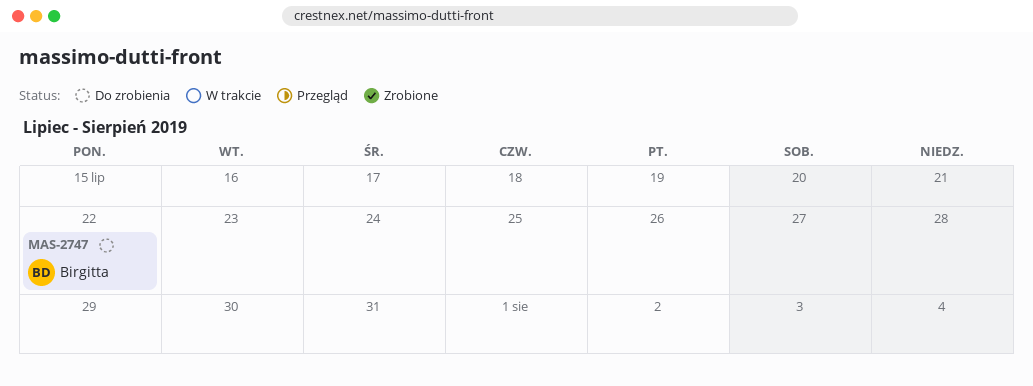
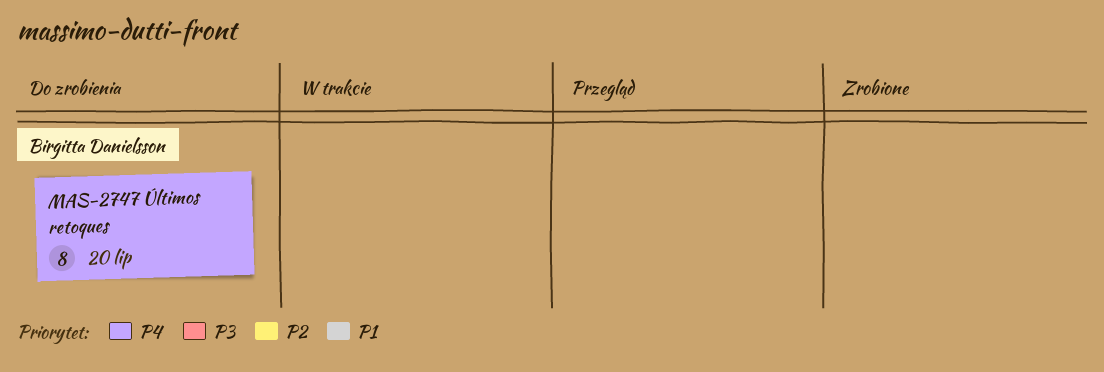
MAS-2747, due: Jul 22 -> Jul 20

